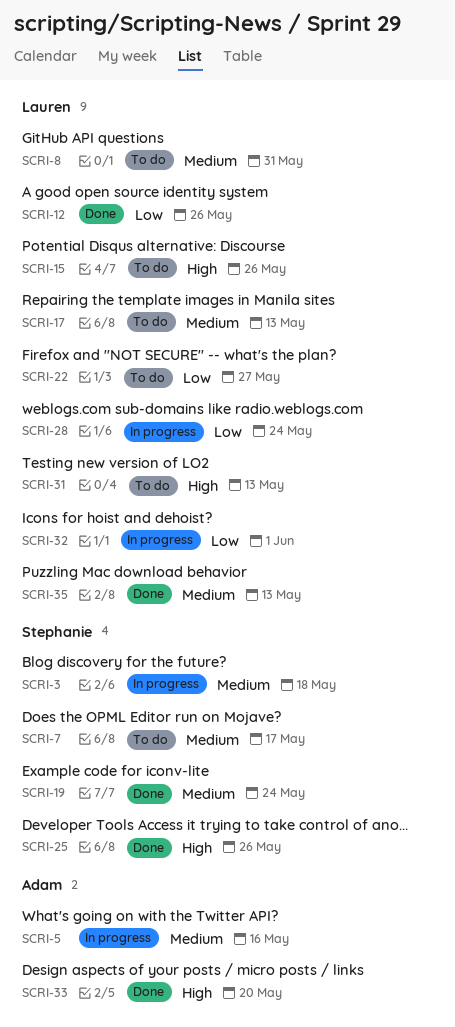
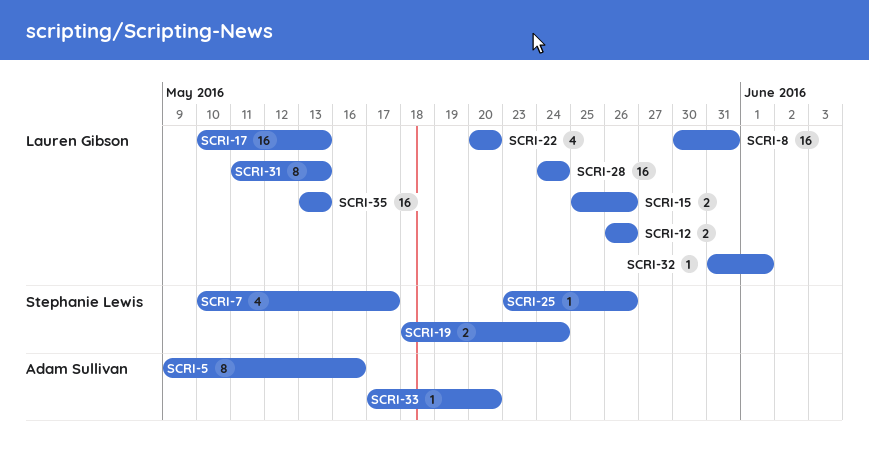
SCRI-3: present -> none
SCRI-22, due: May 27 -> May 20

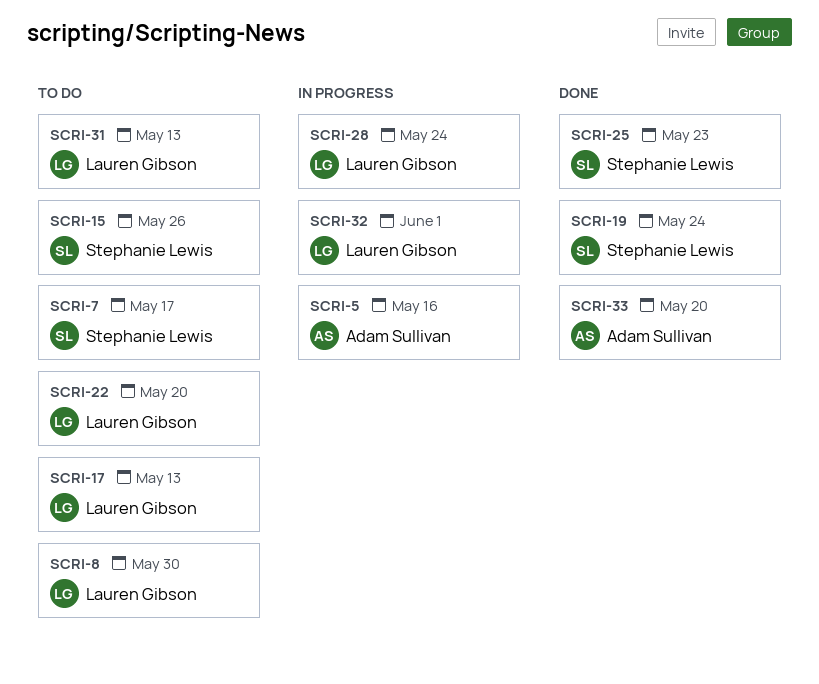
SCRI-8, due: May 31 -> May 30
SCRI-12: present -> none
SCRI-15, owner: Lauren Gibson -> Stephanie Lewis
SCRI-25, due: May 26 -> May 23
SCRI-35: present -> none

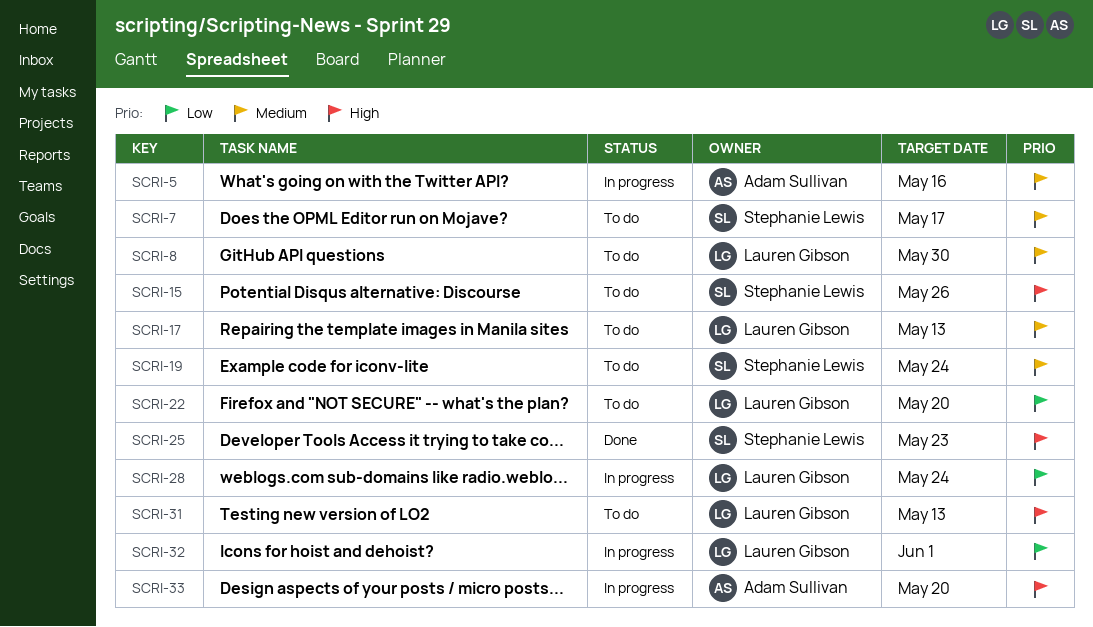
SCRI-19, status: Done -> To do
SCRI-33, status: Done -> In progress

